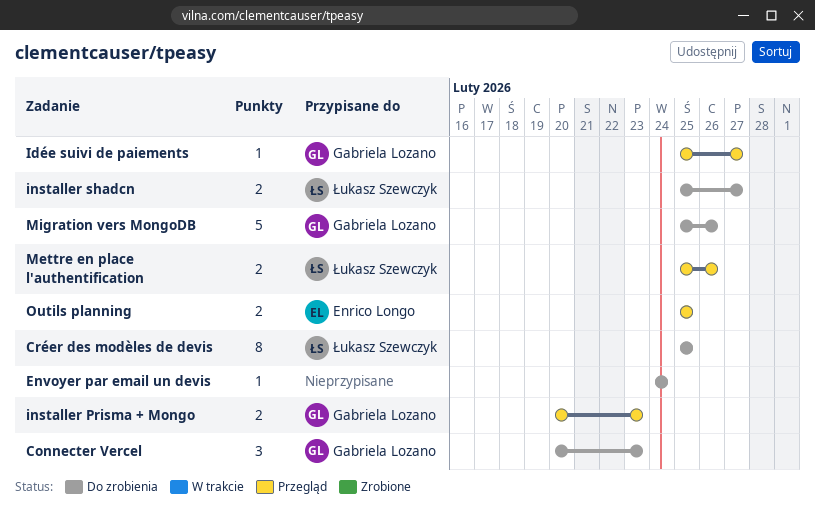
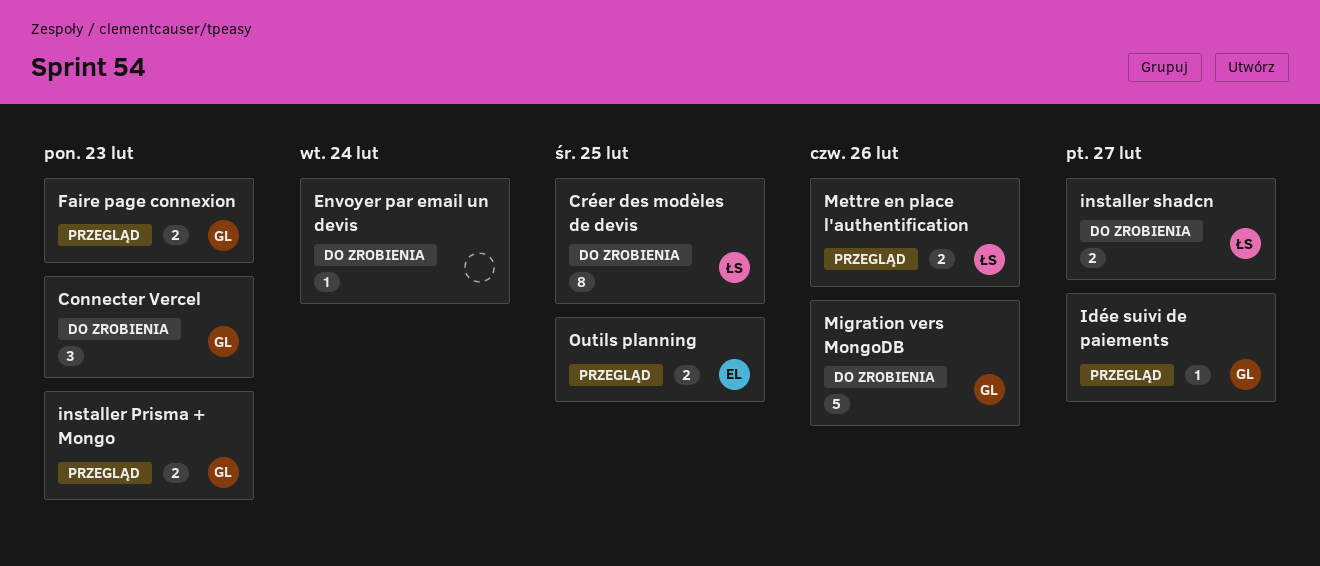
Faire page connexion: none -> present

